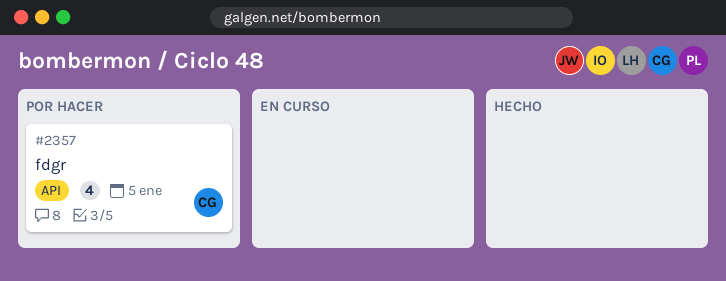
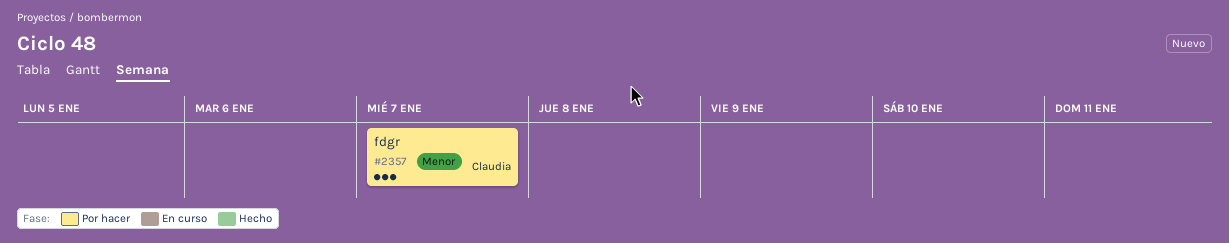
#2357, estimate: 4 -> 3
#2357, due: Jan 5 -> Jan 7

